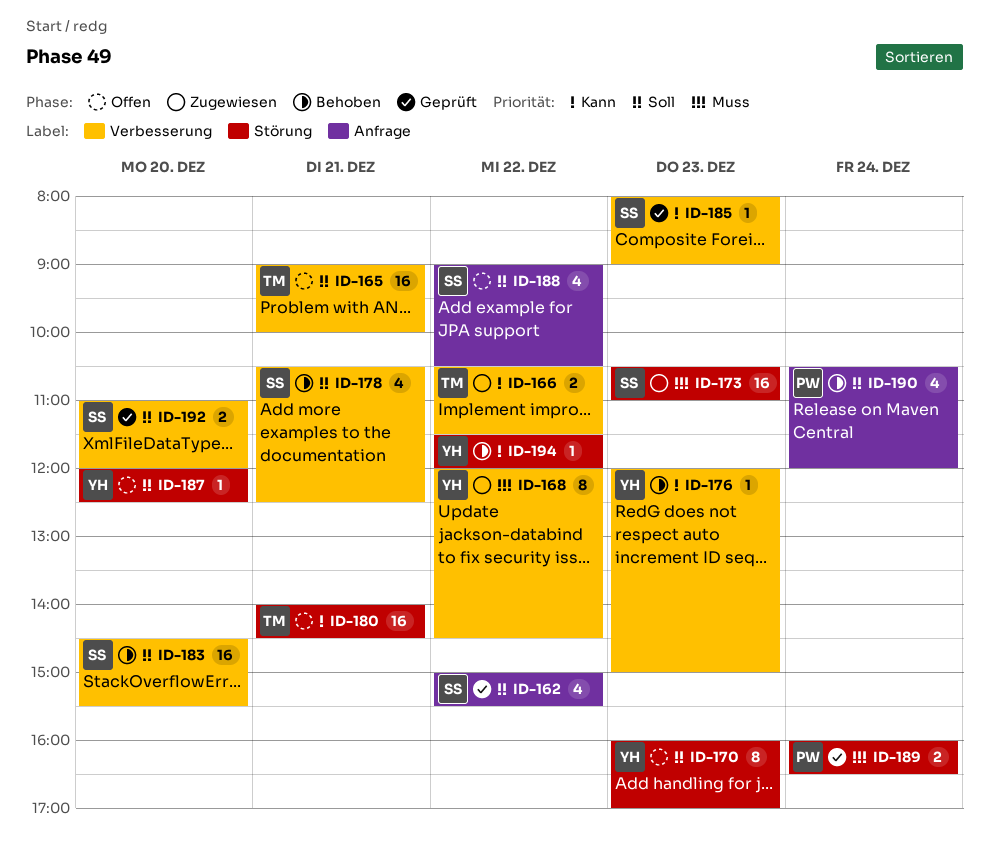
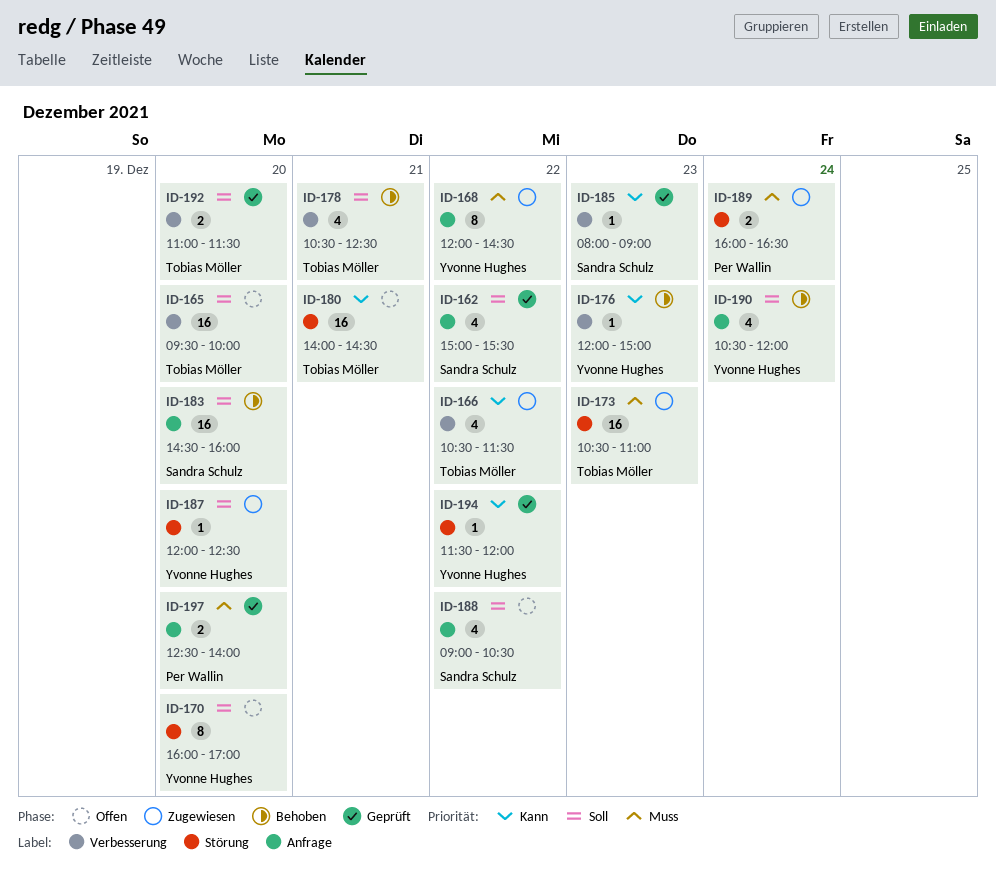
ID-165, day: Dec 21 -> Dec 20
ID-165, begins: 09:00 -> 09:30
ID-166, estimate: 2 -> 4
ID-168, label: Verbesserung -> Anfrage
ID-170, day: Dec 23 -> Dec 20
ID-173, owner: Sandra Schulz -> Tobias Möller
ID-178, owner: Sandra Schulz -> Tobias Möller
ID-183, label: Verbesserung -> Anfrage
ID-183, ends: 15:30 -> 16:00
ID-187, status: Offen -> Zugewiesen
ID-189, status: Geprüft -> Zugewiesen
ID-190, owner: Per Wallin -> Yvonne Hughes
ID-192, owner: Sandra Schulz -> Tobias Möller
ID-192, ends: 12:00 -> 11:30
ID-194, status: Behoben -> Geprüft
ID-197: none -> present

